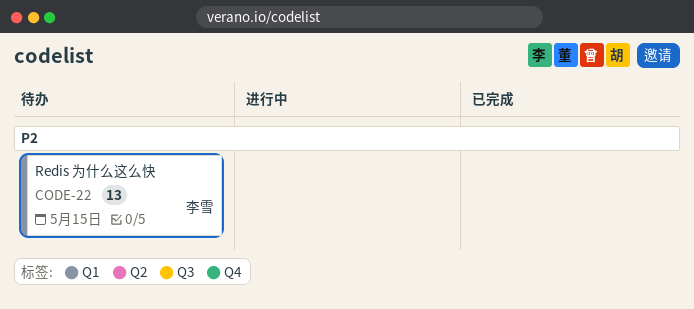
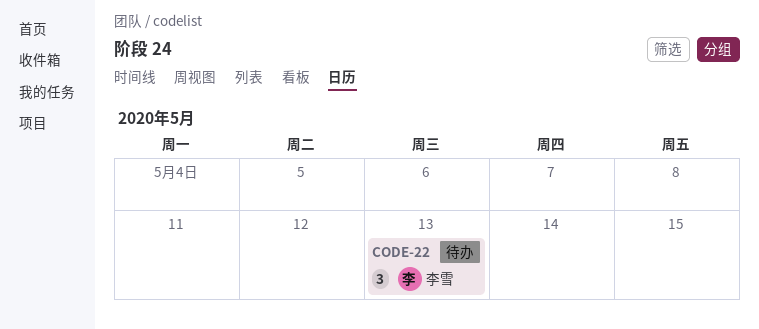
CODE-22, estimate: 13 -> 3
CODE-22, due: May 15 -> May 13

